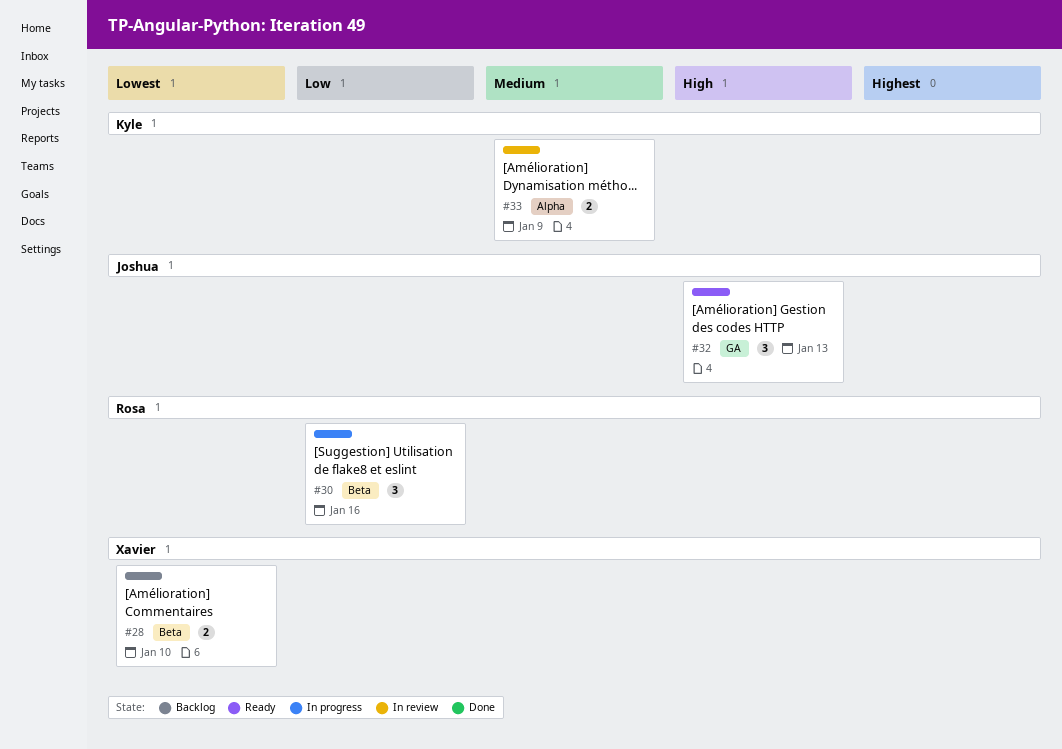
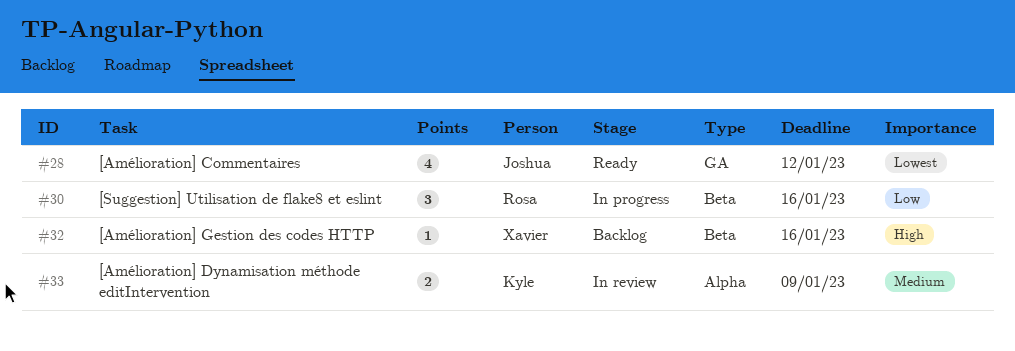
#28, status: Backlog -> Ready
#28, owner: Xavier -> Joshua
#28, label: Beta -> GA
#28, estimate: 2 -> 4
#28, due: Jan 10 -> Jan 12
#32, status: Ready -> Backlog
#32, owner: Joshua -> Xavier
#32, label: GA -> Beta
#32, estimate: 3 -> 1
#32, due: Jan 13 -> Jan 16

